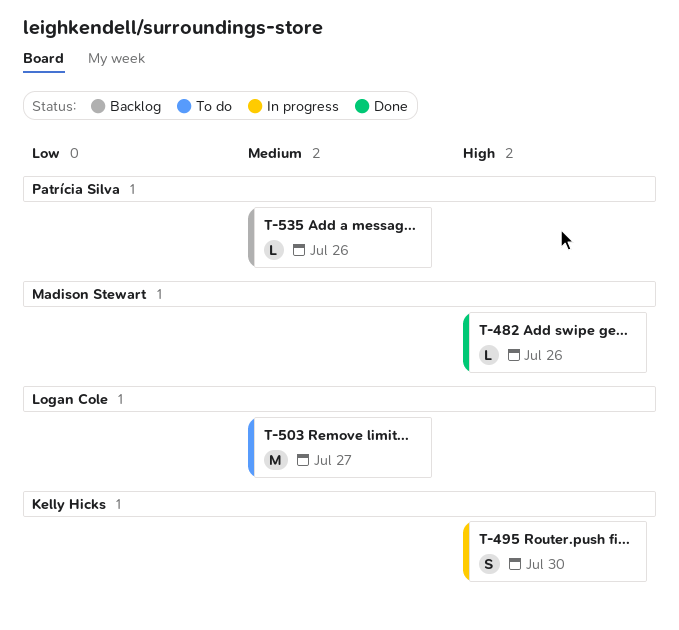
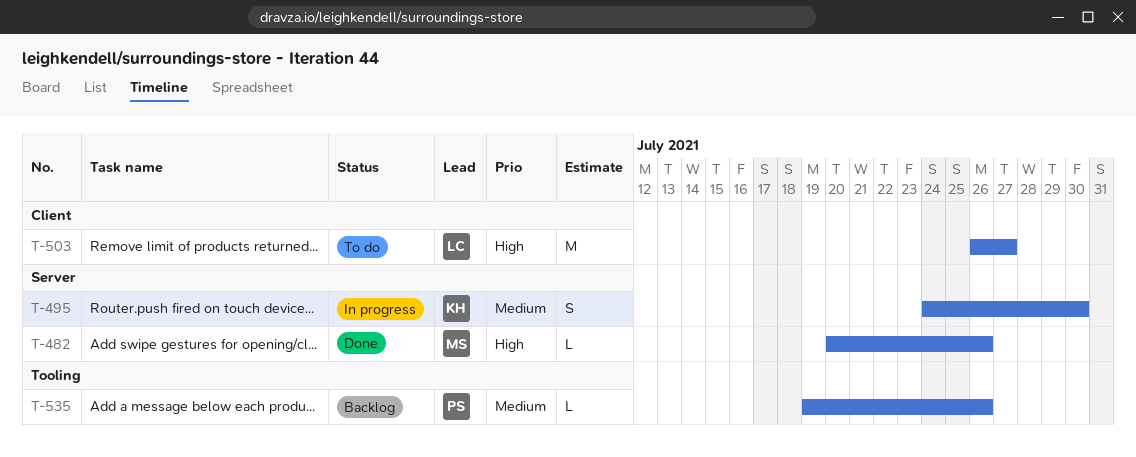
T-495, priority: High -> Medium
T-503, priority: Medium -> High

